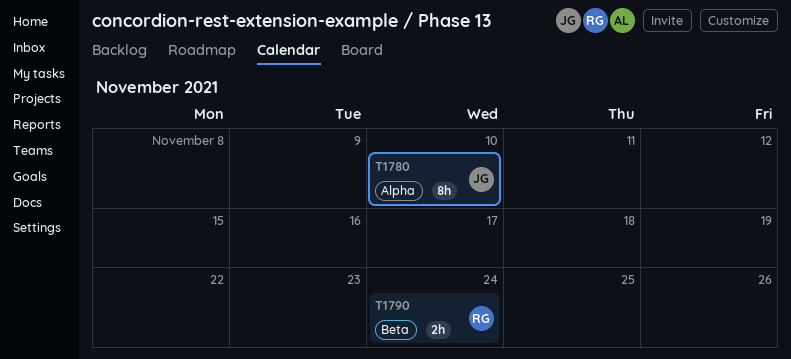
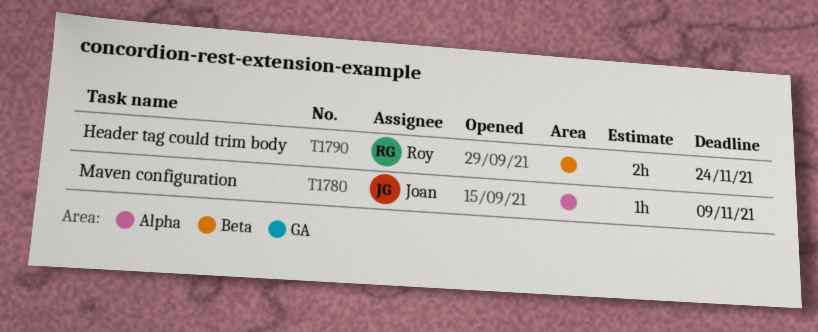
T1780, estimate: 8h -> 1h
T1780, due: Nov 10 -> Nov 9

